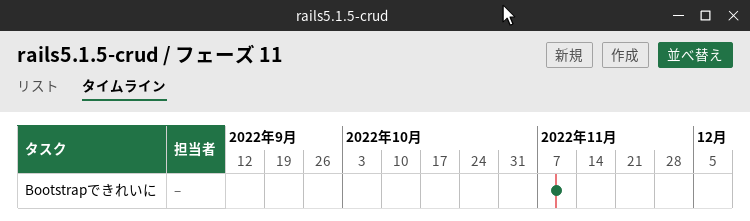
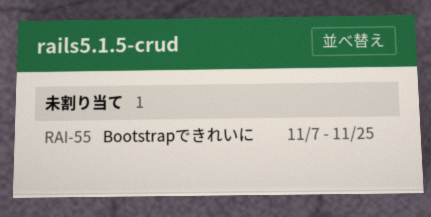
Bootstrapできれいに, due: Nov 11 -> Nov 25

